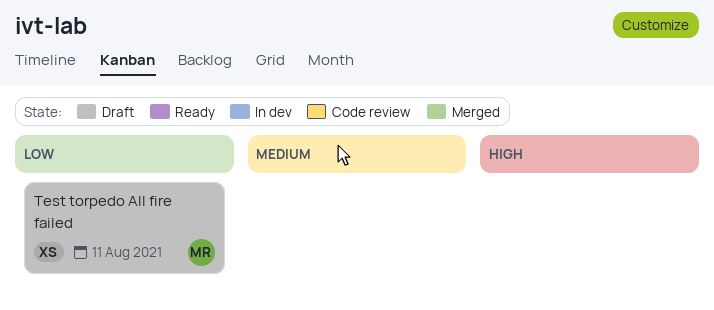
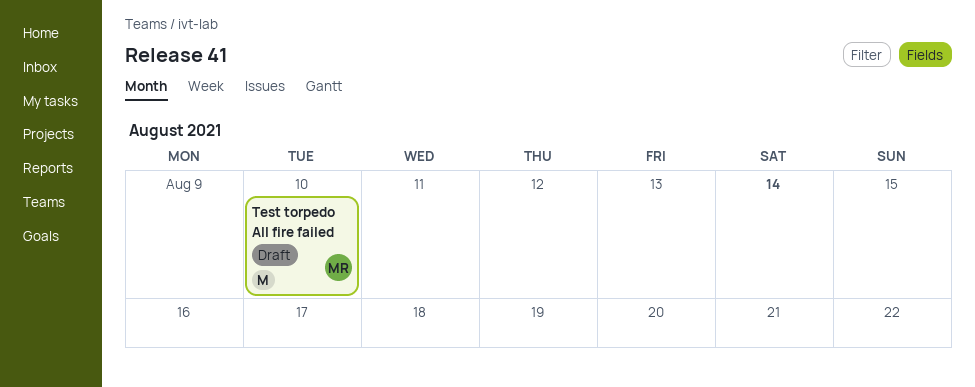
Test torpedo All fire failed, estimate: XS -> M
Test torpedo All fire failed, due: Aug 11 -> Aug 10

